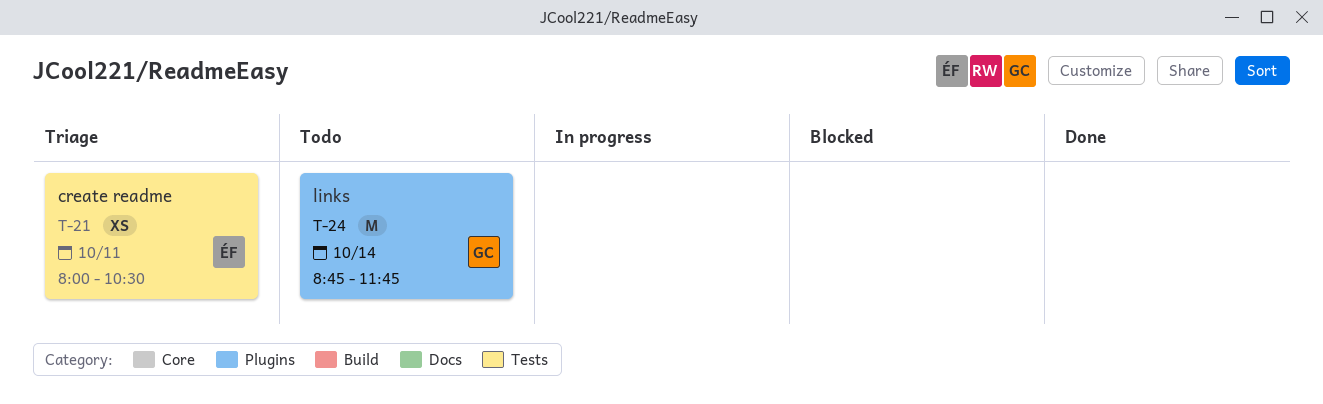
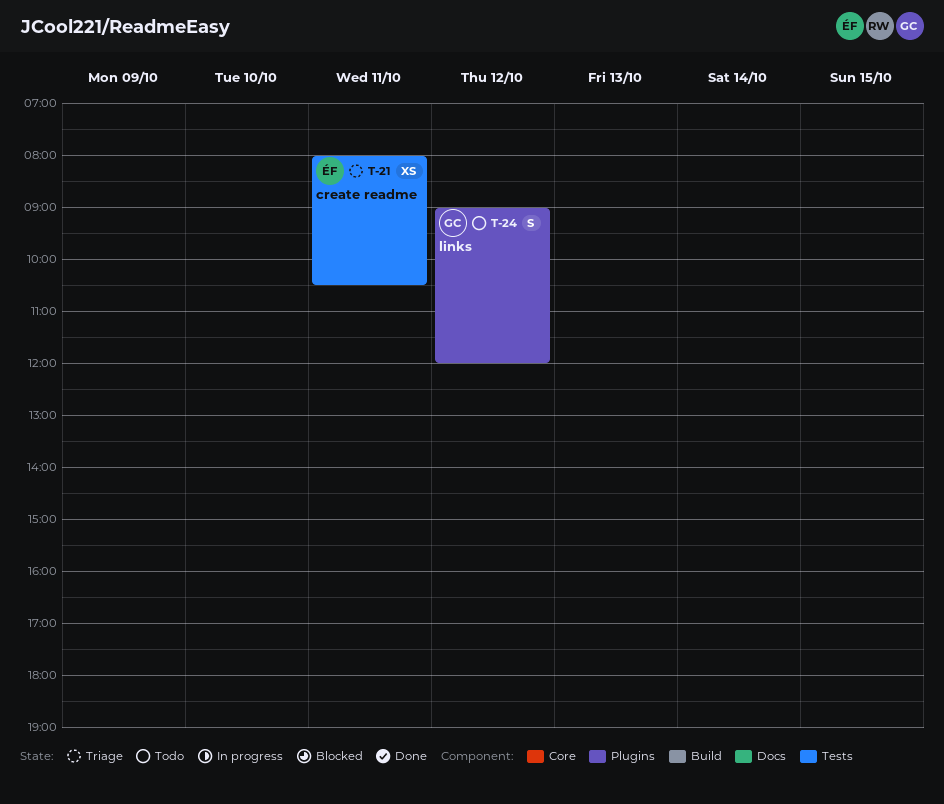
T-24, estimate: M -> S
T-24, day: Oct 14 -> Oct 12
T-24, begins: 08:45 -> 09:00
T-24, ends: 11:45 -> 12:00

